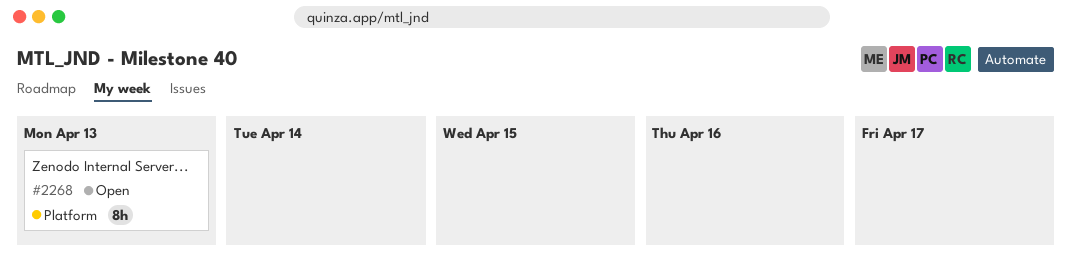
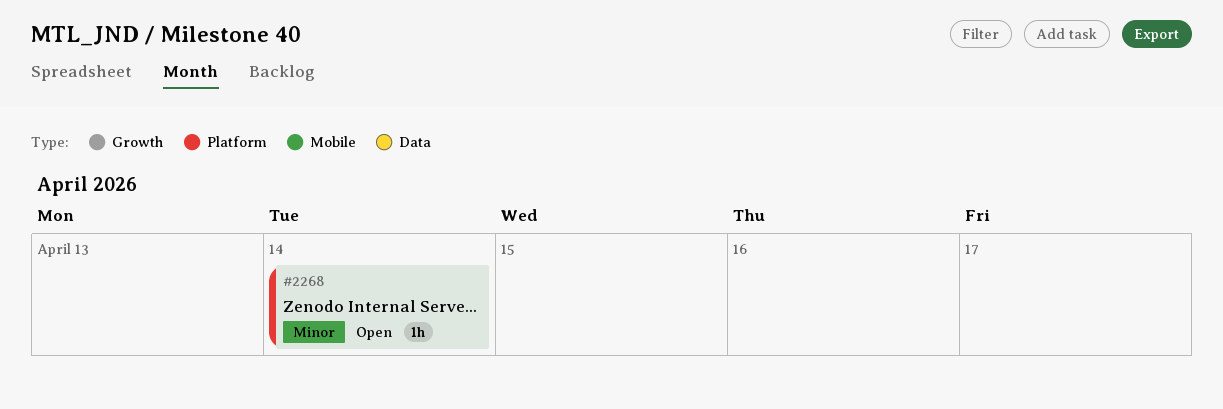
#2268, estimate: 8h -> 1h
#2268, due: Apr 13 -> Apr 14

